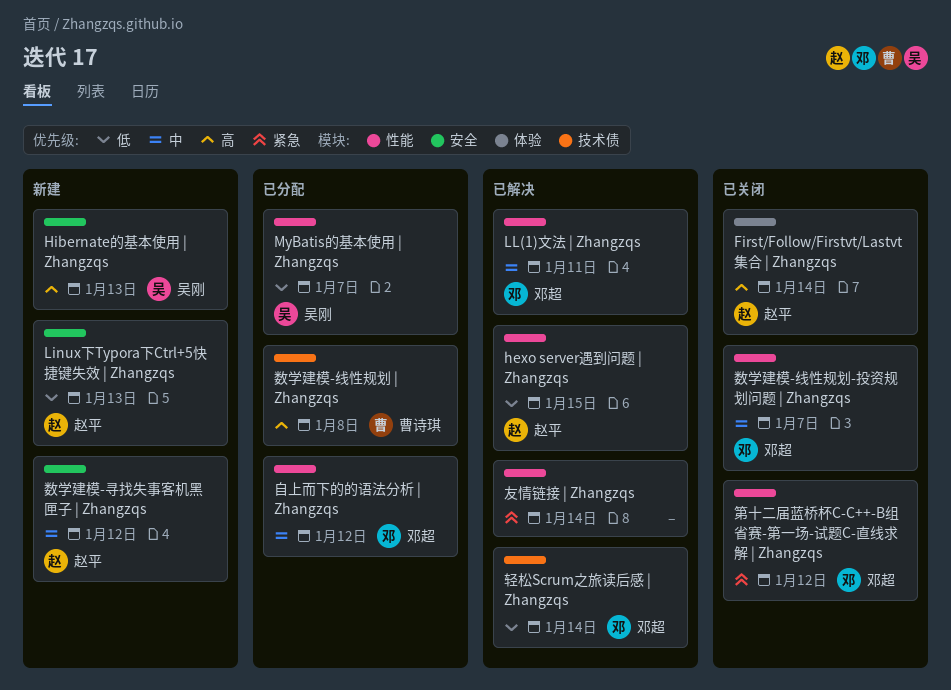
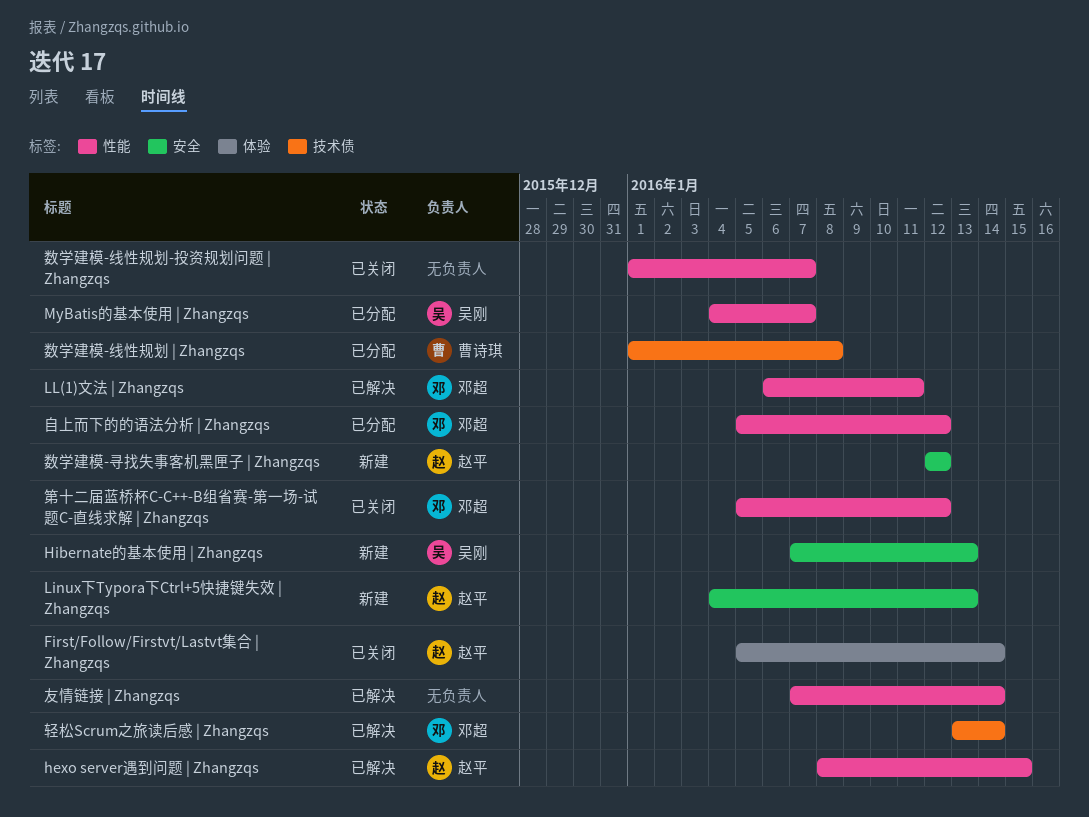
数学建模-线性规划-投资规划问题 | Zhangzqs, owner: 邓超 -> none

